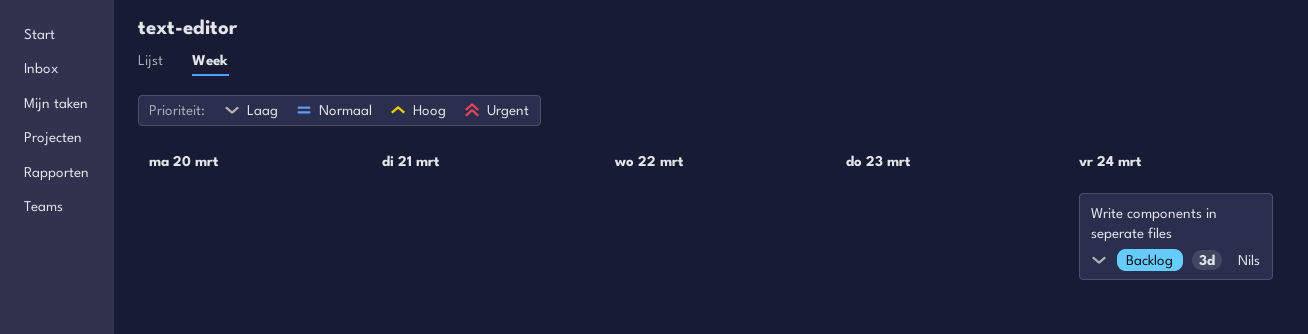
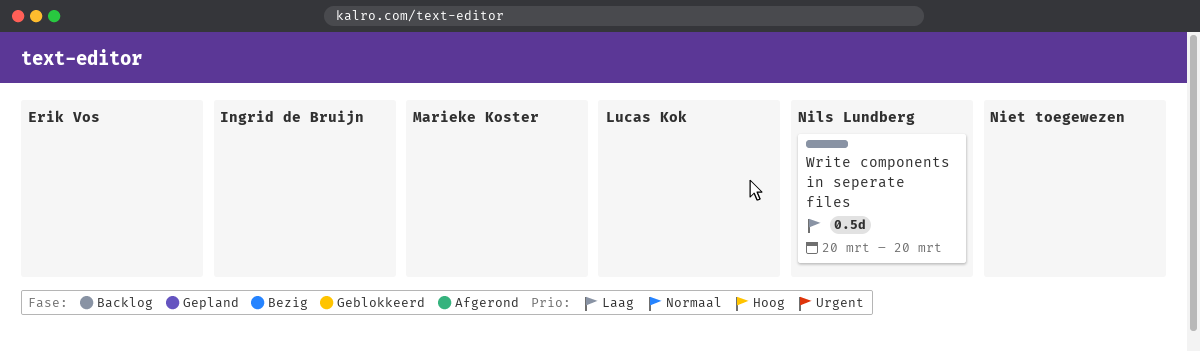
Write components in seperate files, estimate: 3d -> 0.5d
Write components in seperate files, due: Mar 24 -> Mar 20

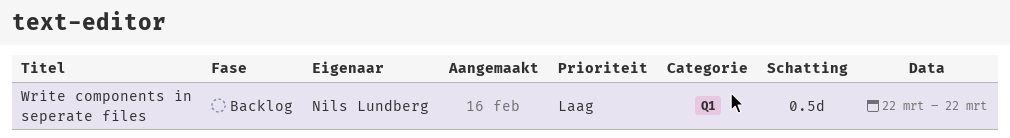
Write components in seperate files, start: Mar 20 -> Mar 22
Write components in seperate files, due: Mar 20 -> Mar 22

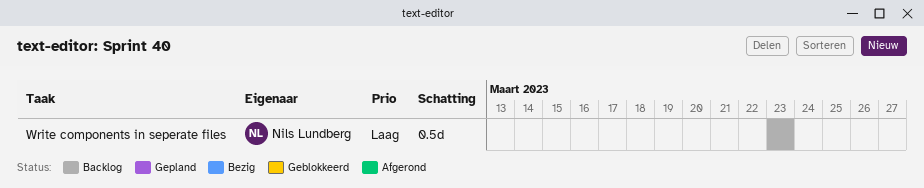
Write components in seperate files, start: Mar 22 -> Mar 23
Write components in seperate files, due: Mar 22 -> Mar 23

